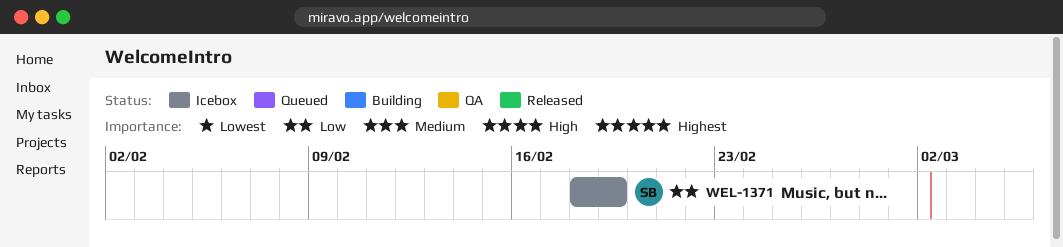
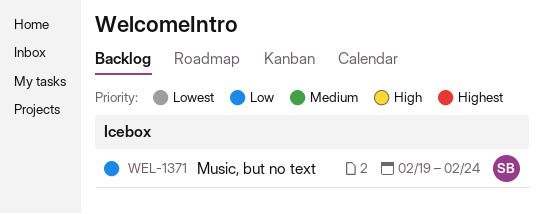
WEL-1371, start: Feb 18 -> Feb 19
WEL-1371, due: Feb 19 -> Feb 24

